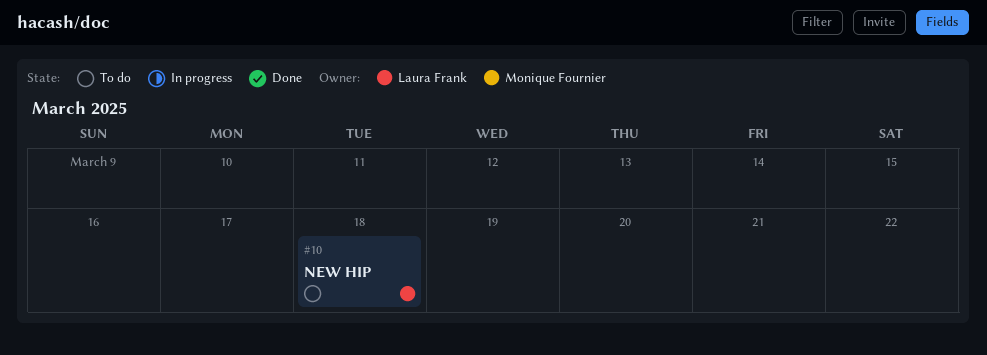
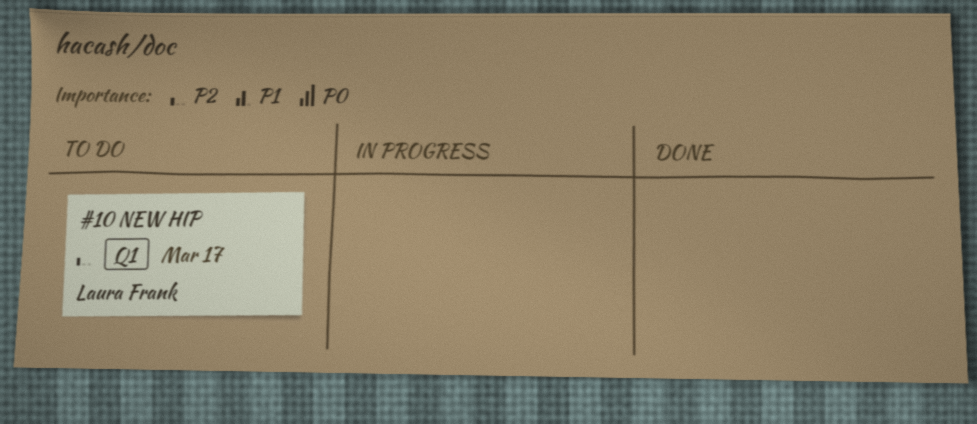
#10, due: Mar 18 -> Mar 17

